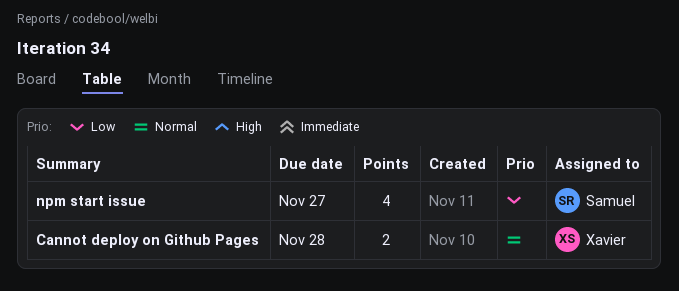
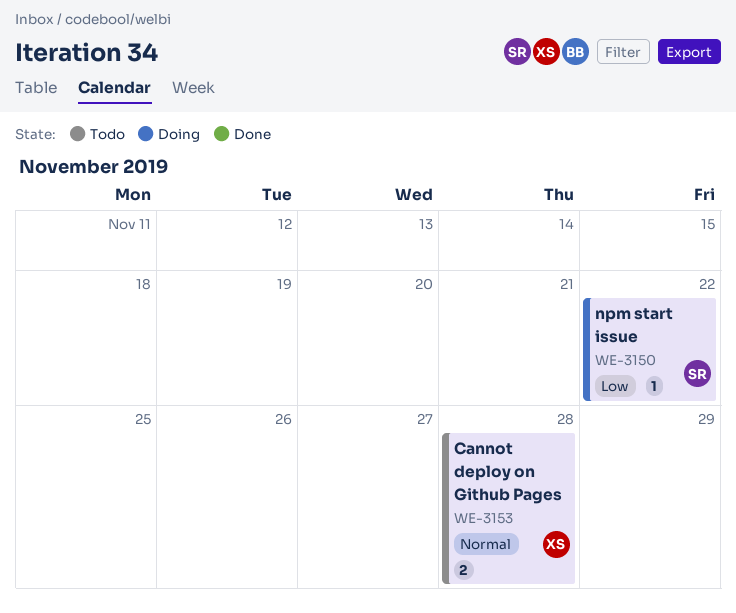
npm start issue, estimate: 4 -> 1
npm start issue, due: Nov 27 -> Nov 22

